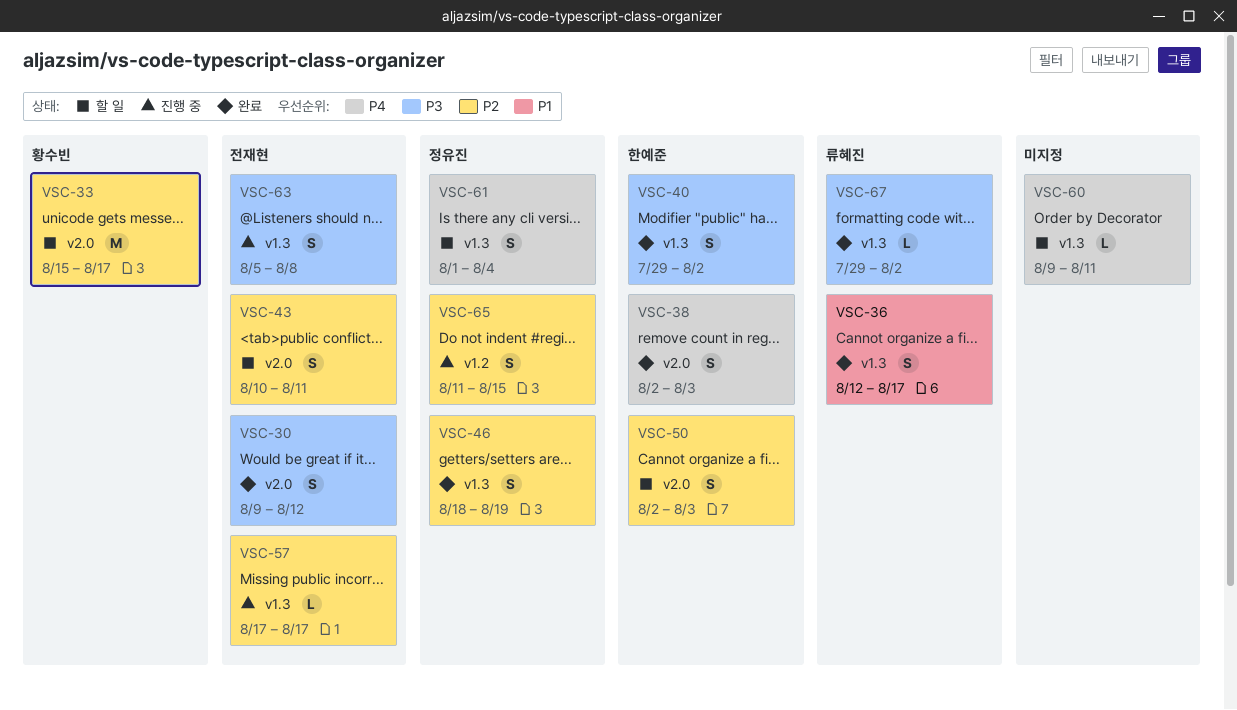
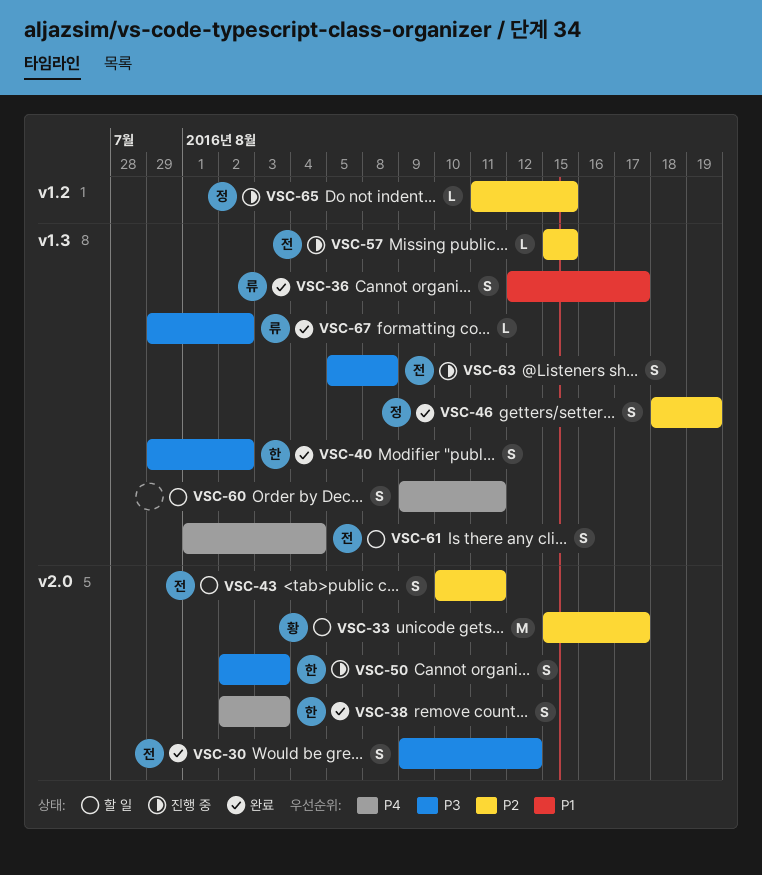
VSC-50, status: 할 일 -> 진행 중
VSC-50, priority: P2 -> P3
VSC-57, start: Aug 17 -> Aug 15
VSC-57, due: Aug 17 -> Aug 15
VSC-60, estimate: L -> S
VSC-61, owner: 정유진 -> 전재현
VSC-65, estimate: S -> L

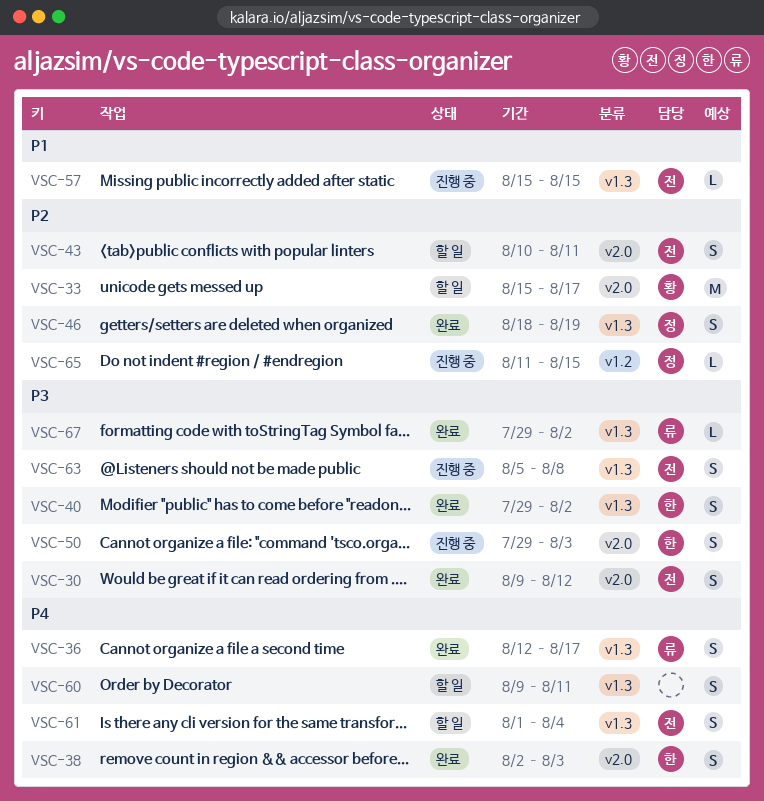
VSC-36, priority: P1 -> P4
VSC-50, start: Aug 2 -> Jul 29
VSC-57, priority: P2 -> P1

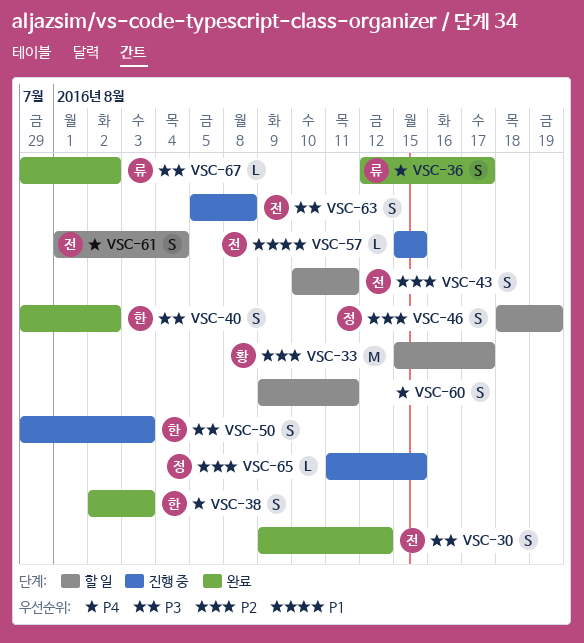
VSC-46, status: 완료 -> 할 일

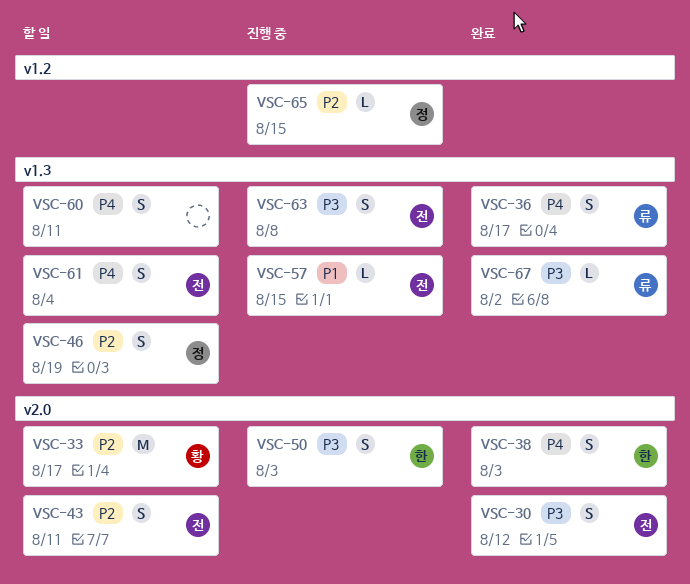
VSC-40: present -> none

